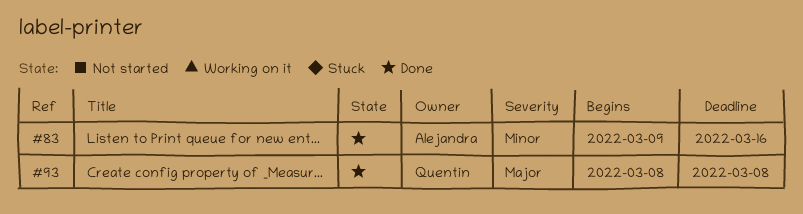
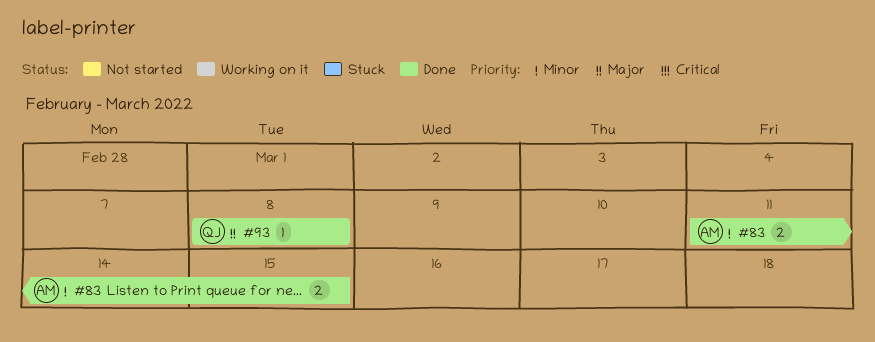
#83, start: Mar 9 -> Mar 11
#83, due: Mar 16 -> Mar 15

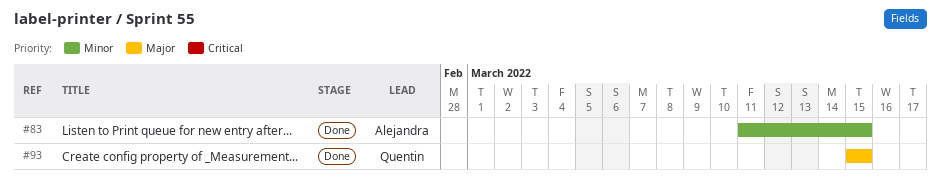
#93, start: Mar 8 -> Mar 15
#93, due: Mar 8 -> Mar 15

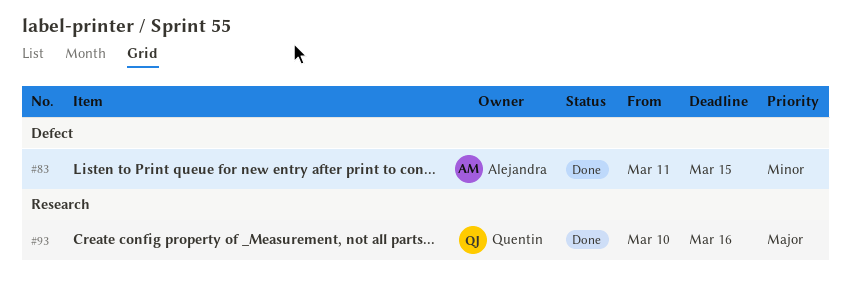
#93, start: Mar 15 -> Mar 10
#93, due: Mar 15 -> Mar 16

